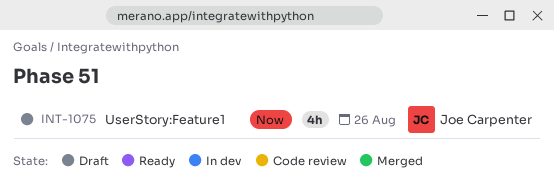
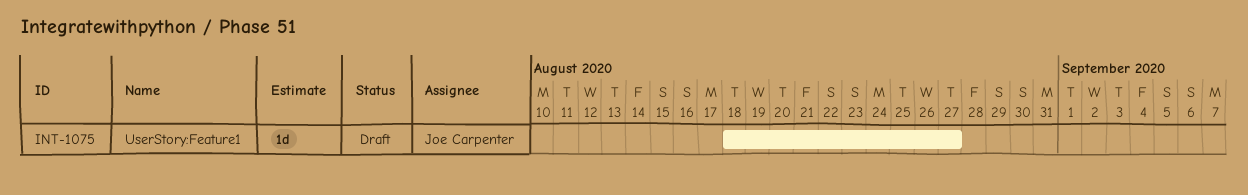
INT-1075, estimate: 4h -> 1d
INT-1075, due: Aug 26 -> Aug 27

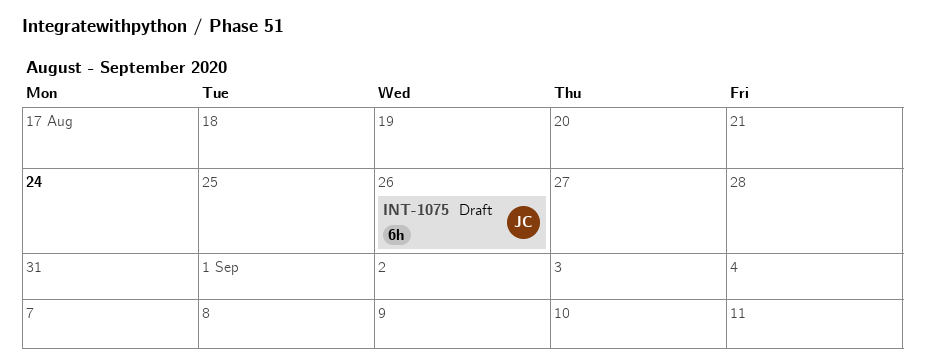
INT-1075, estimate: 1d -> 6h
INT-1075, due: Aug 27 -> Aug 26

